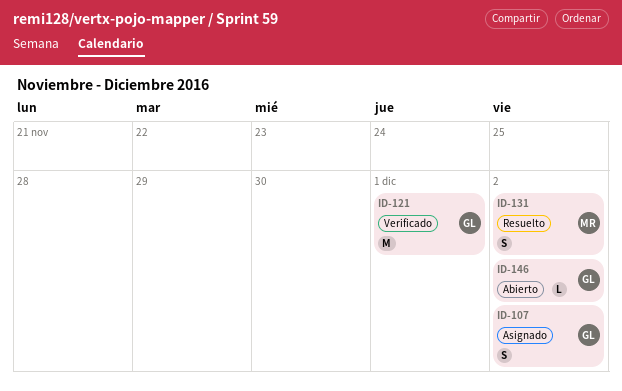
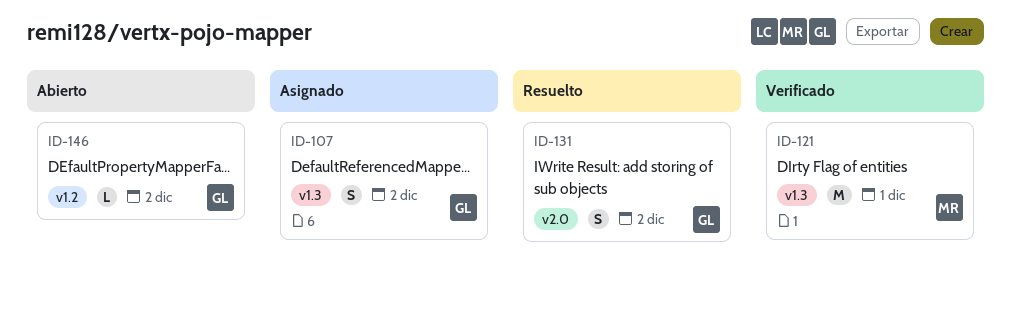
ID-121, owner: GL -> MR
ID-131, owner: MR -> GL

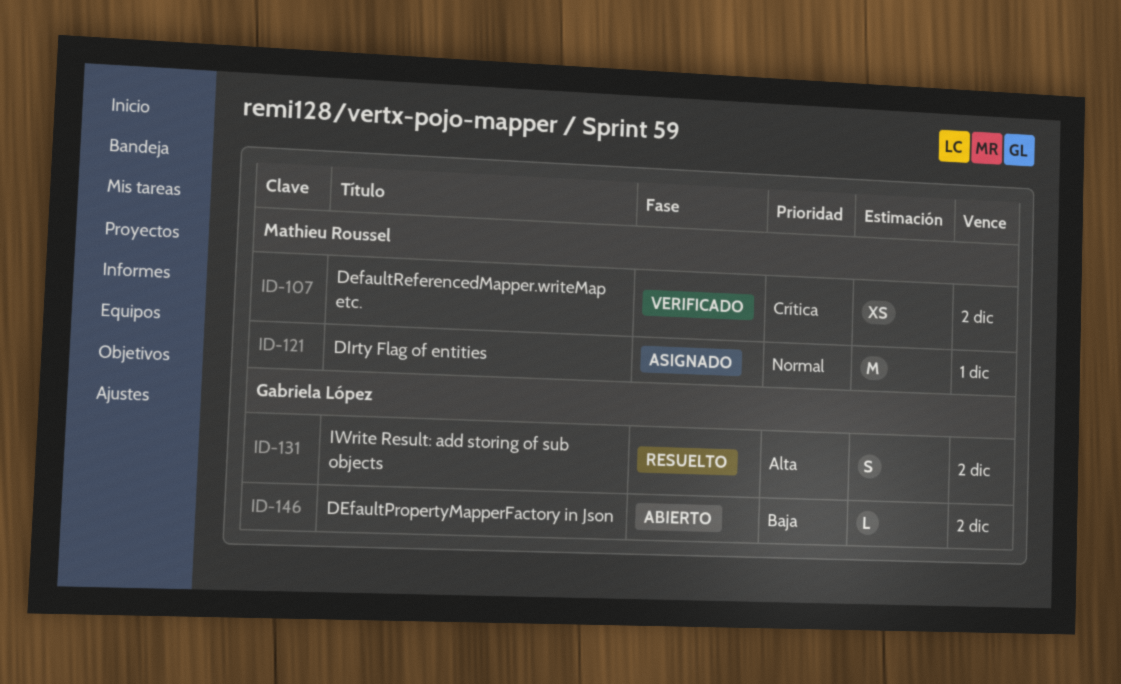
ID-107, status: Asignado -> Verificado
ID-107, owner: Gabriela López -> Mathieu Roussel
ID-107, estimate: S -> XS
ID-121, status: Verificado -> Asignado

